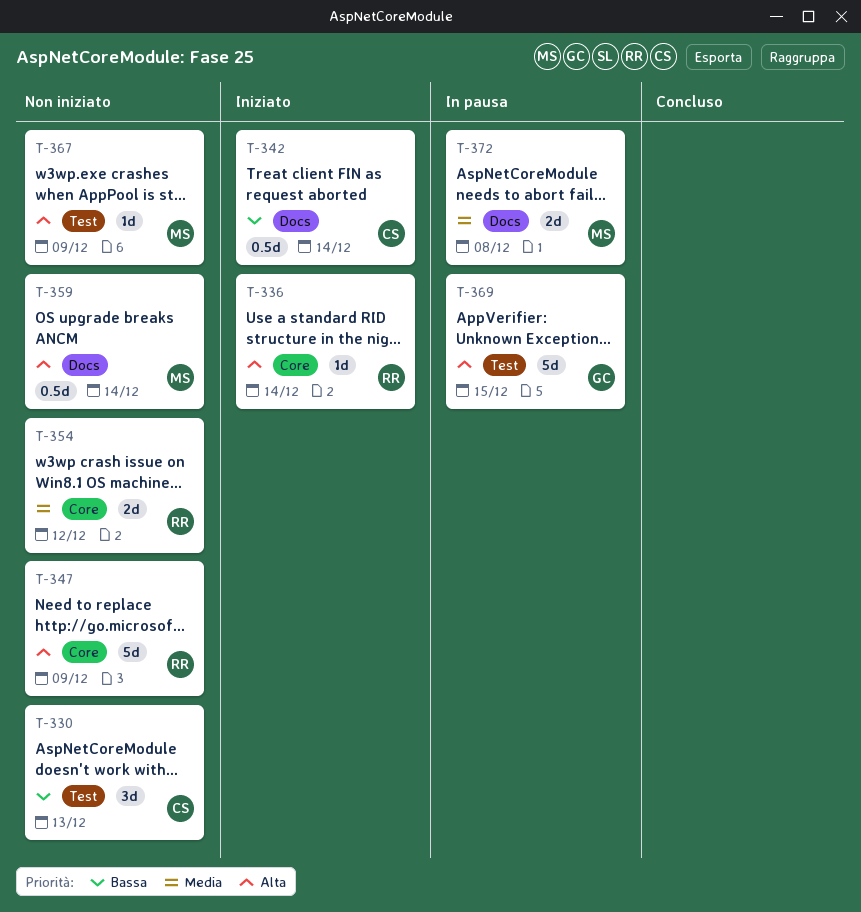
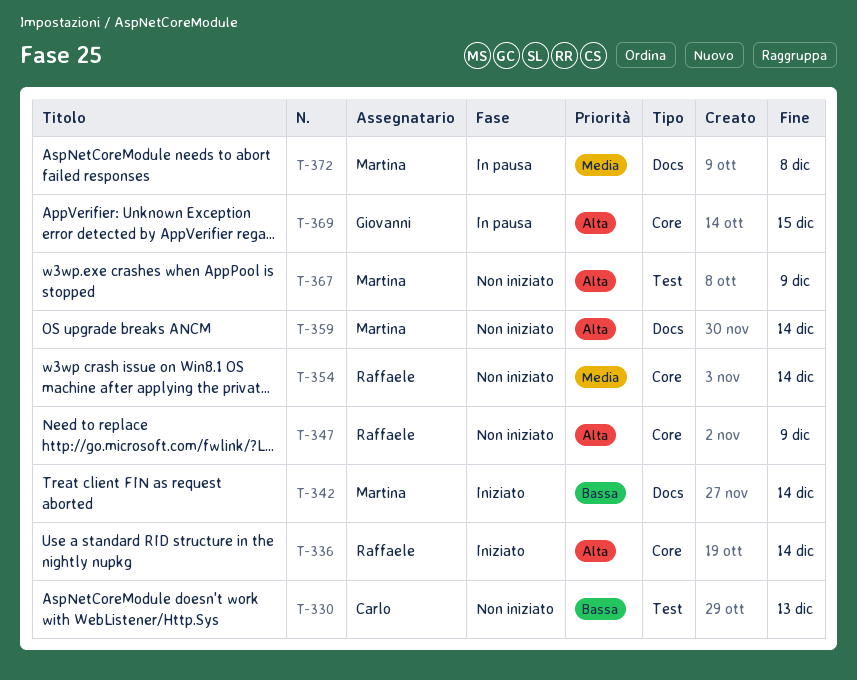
T-342, owner: Carlo -> Martina
T-354, due: Dec 12 -> Dec 14
T-369, label: Test -> Core

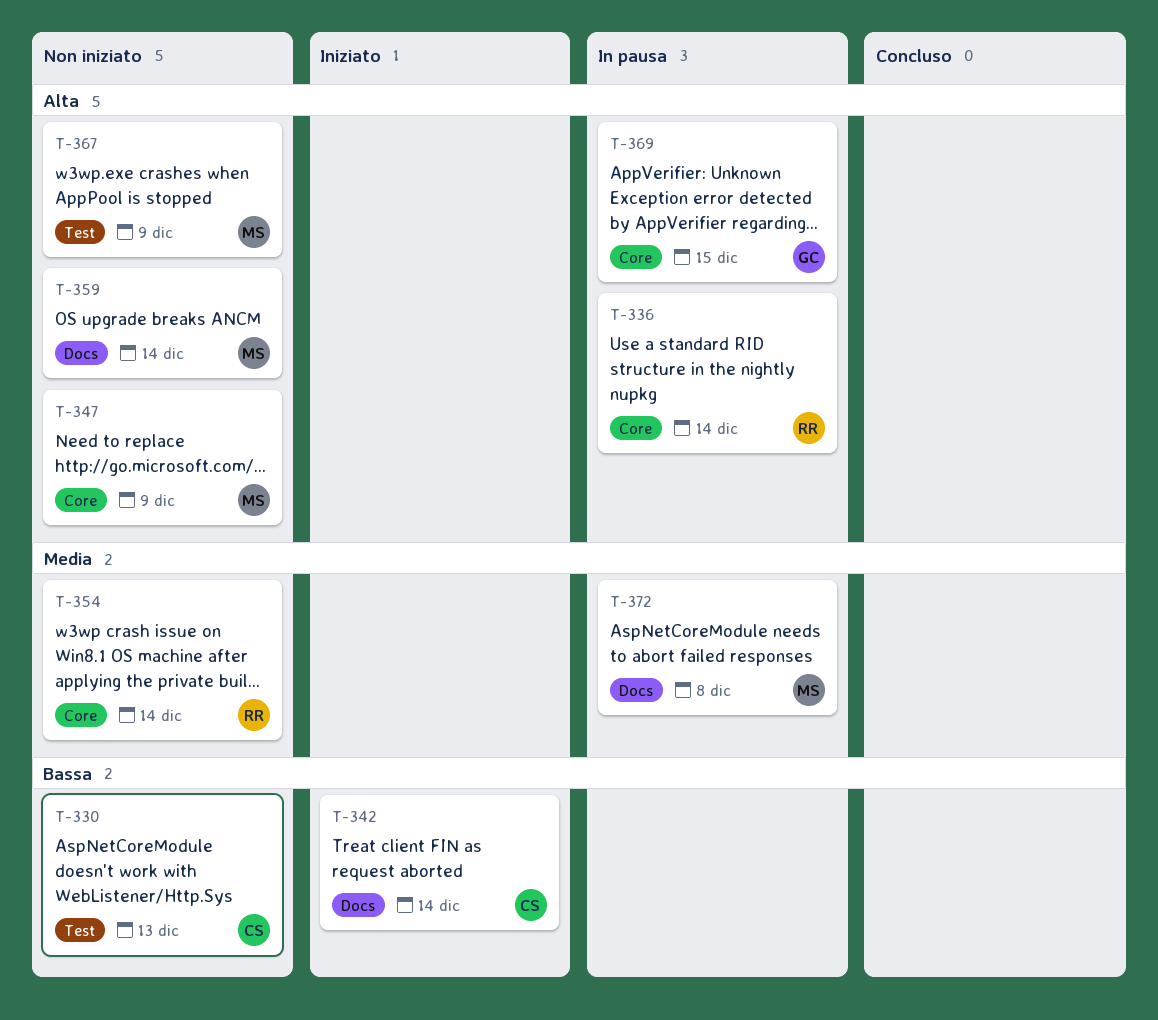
T-336, status: Iniziato -> In pausa
T-342, owner: Martina -> Carlo
T-347, owner: Raffaele -> Martina

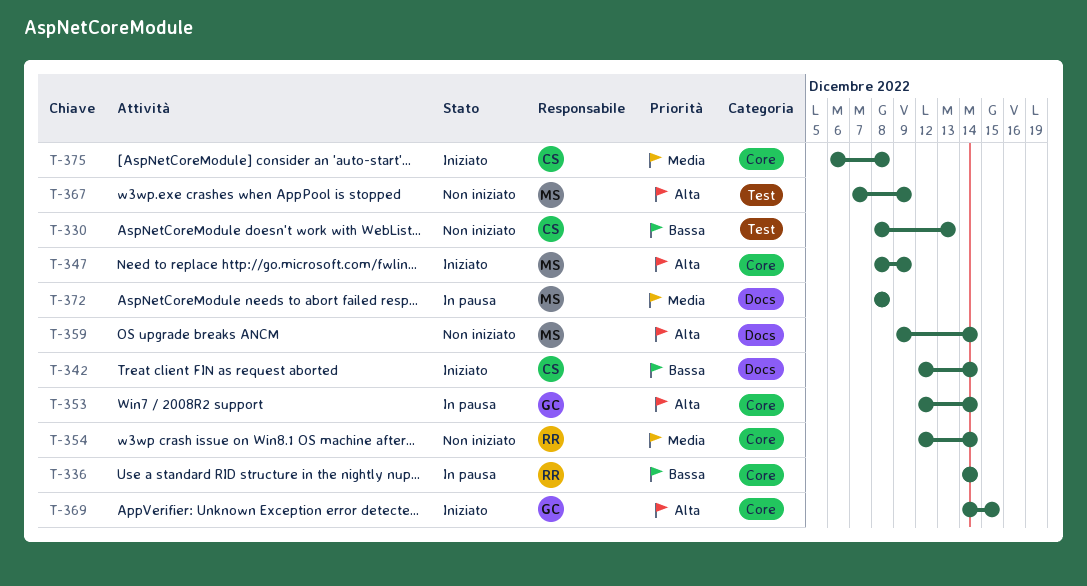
T-336, priority: Alta -> Bassa
T-347, status: Non iniziato -> Iniziato
T-353: none -> present
T-369, status: In pausa -> Iniziato
T-375: none -> present

